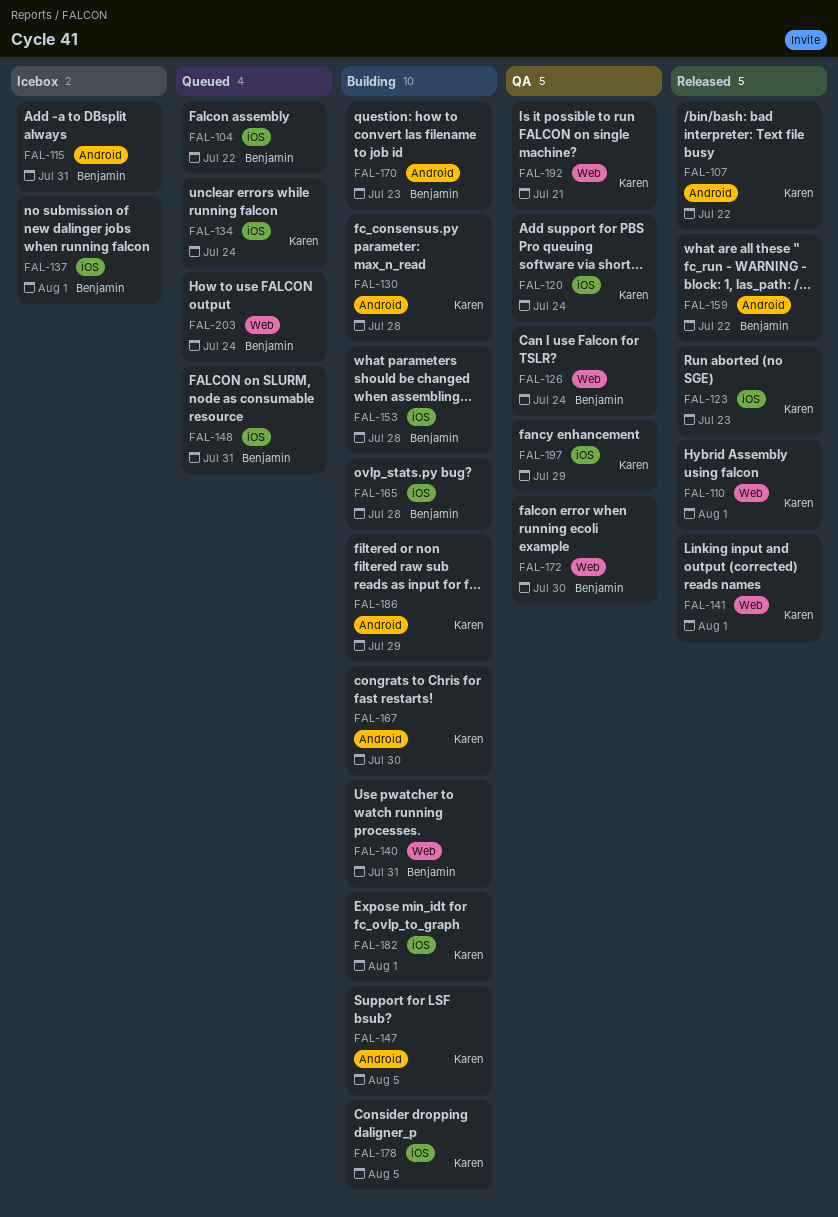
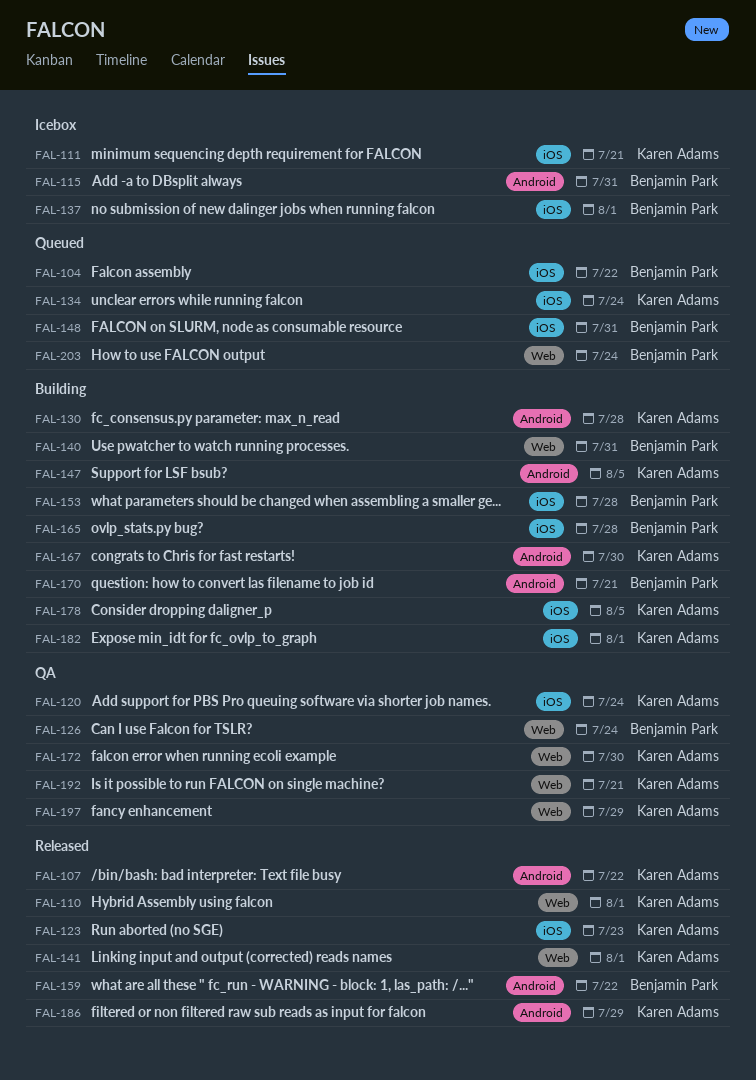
FAL-111: none -> present
FAL-170, due: Jul 23 -> Jul 21
FAL-172, owner: Benjamin Park -> Karen Adams
FAL-186, status: Building -> Released
FAL-197, label: iOS -> Web

